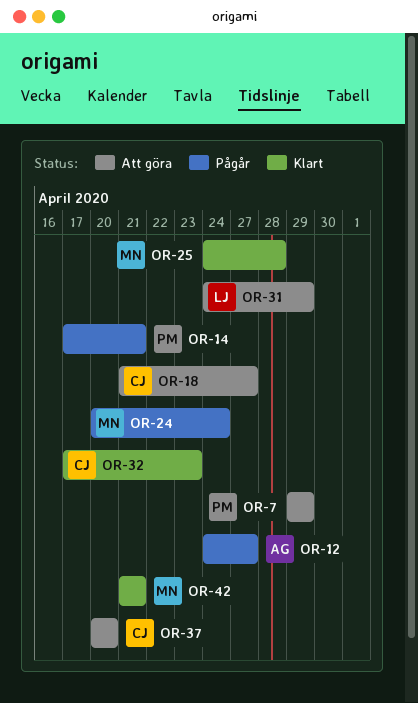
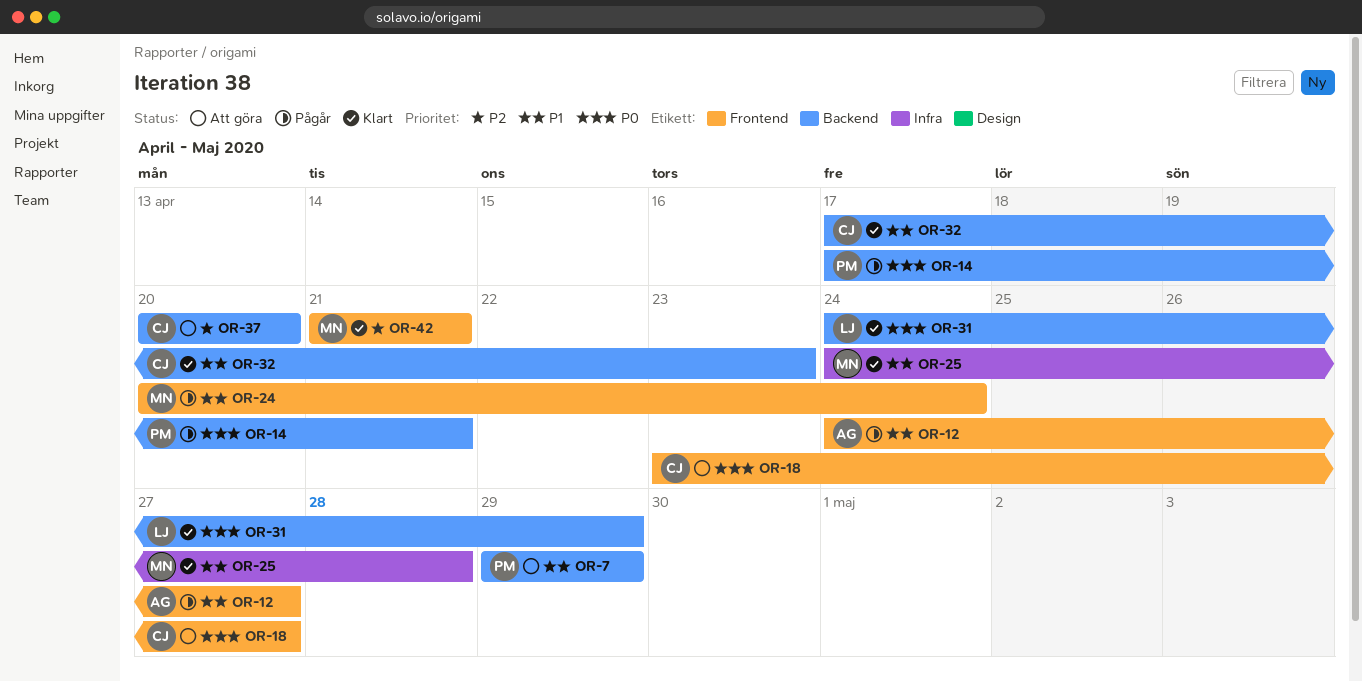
OR-18, start: Apr 21 -> Apr 23
OR-31, status: Att göra -> Klart

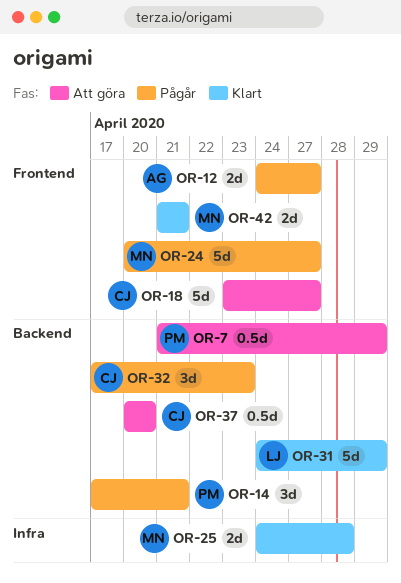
OR-7, start: Apr 29 -> Apr 21
OR-24, due: Apr 24 -> Apr 27
OR-32, status: Klart -> Pågår

